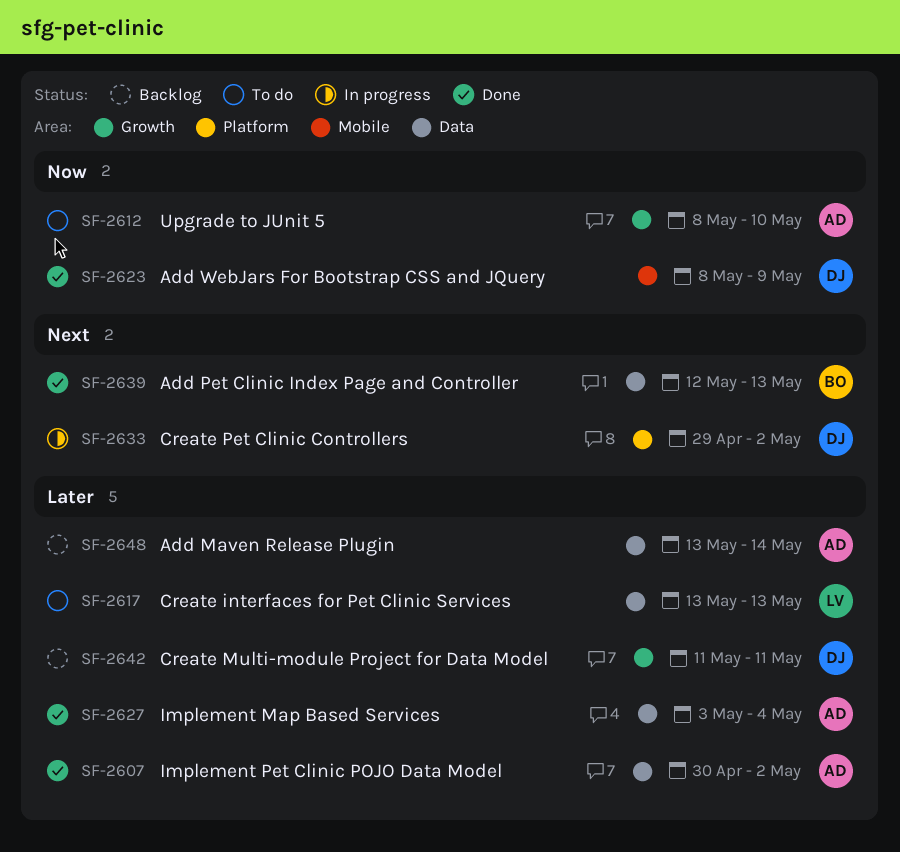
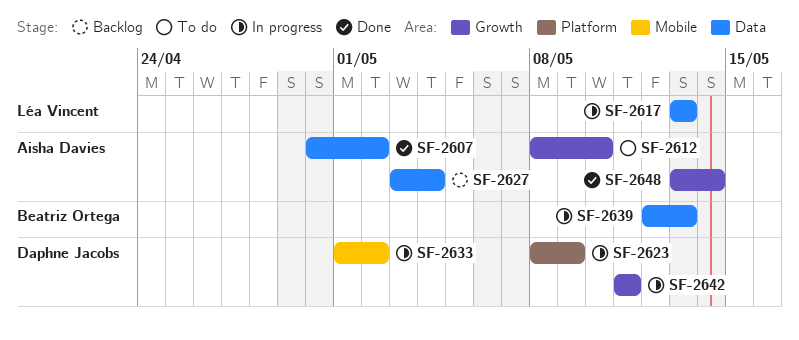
SF-2617, status: To do -> In progress
SF-2623, status: Done -> In progress
SF-2623, label: Mobile -> Platform
SF-2627, status: Done -> Backlog
SF-2633, label: Platform -> Mobile
SF-2633, start: Apr 29 -> May 1
SF-2639, status: Done -> In progress
SF-2642, status: Backlog -> In progress
SF-2648, status: Backlog -> Done
SF-2648, label: Data -> Growth

